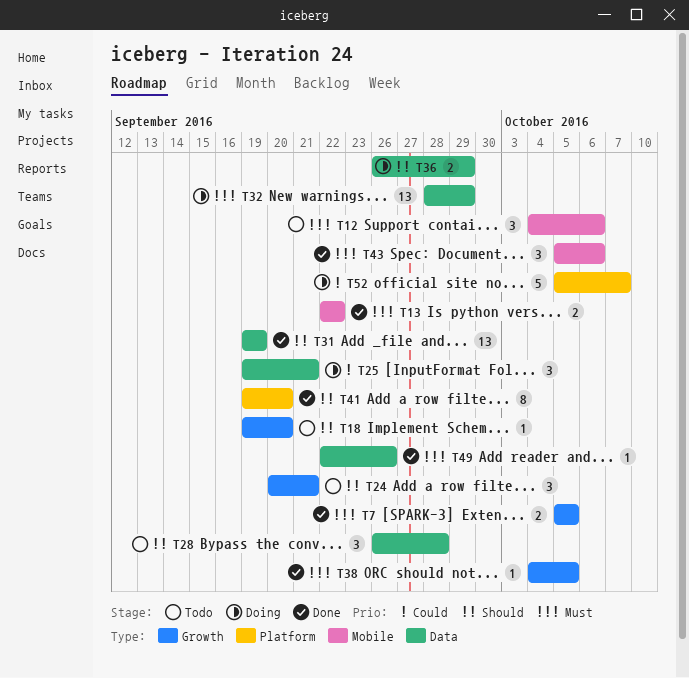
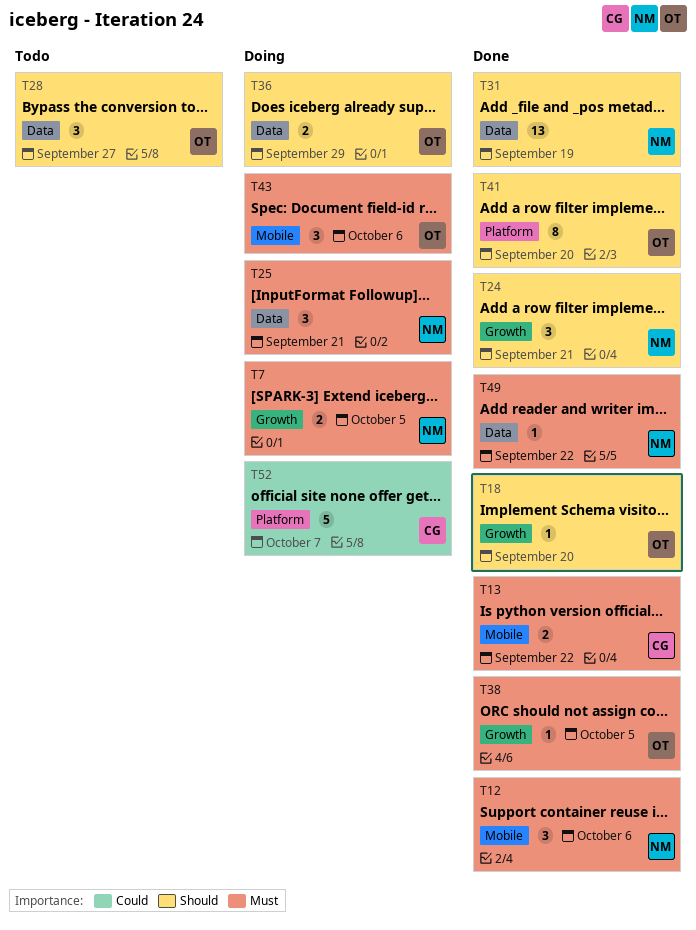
T7, status: Done -> Doing
T12, status: Todo -> Done
T18, status: Todo -> Done
T24, status: Todo -> Done
T25, priority: Could -> Must
T28, due: Sep 28 -> Sep 27
T32: present -> none
T43, status: Done -> Doing
T49, due: Sep 26 -> Sep 22

